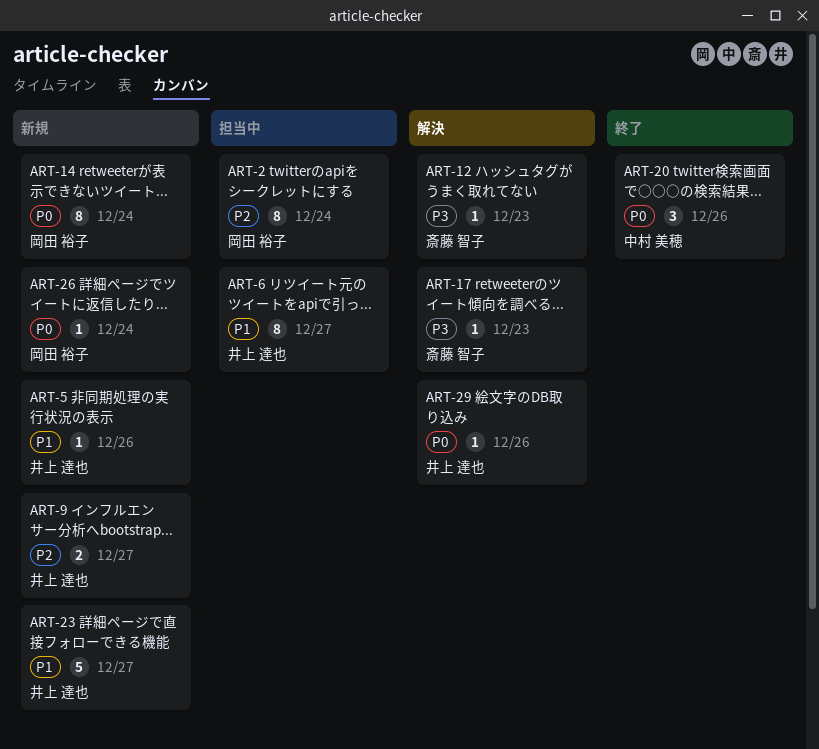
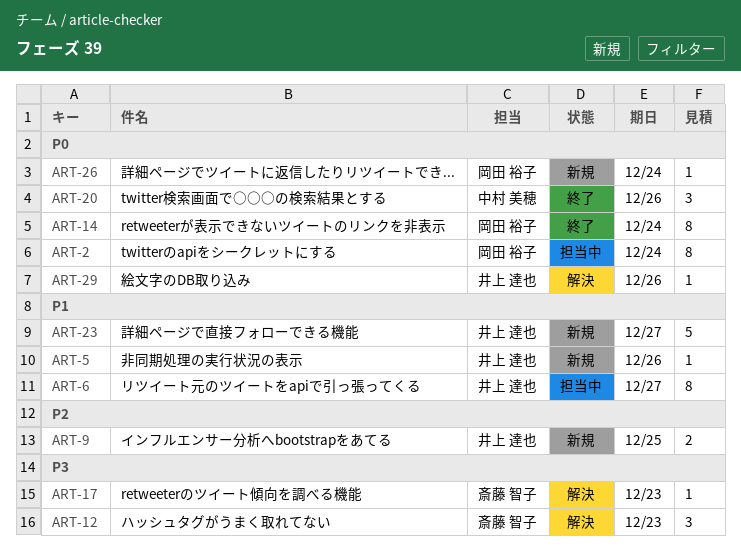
ART-2, priority: P2 -> P0
ART-9, due: Dec 27 -> Dec 25
ART-12, estimate: 1 -> 3
ART-14, status: 新規 -> 終了

